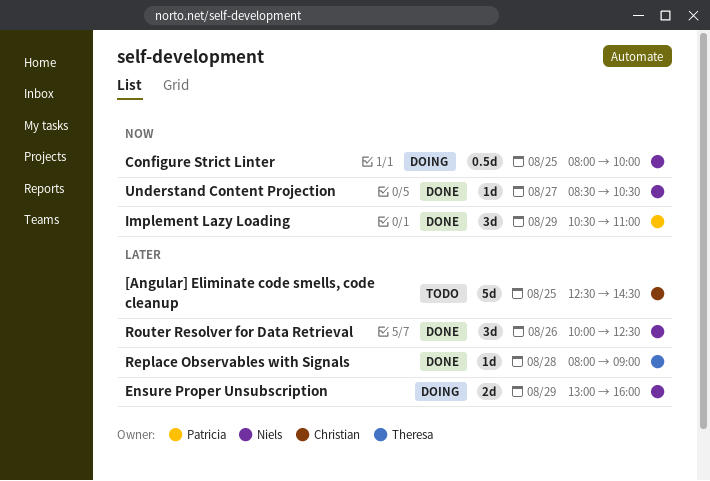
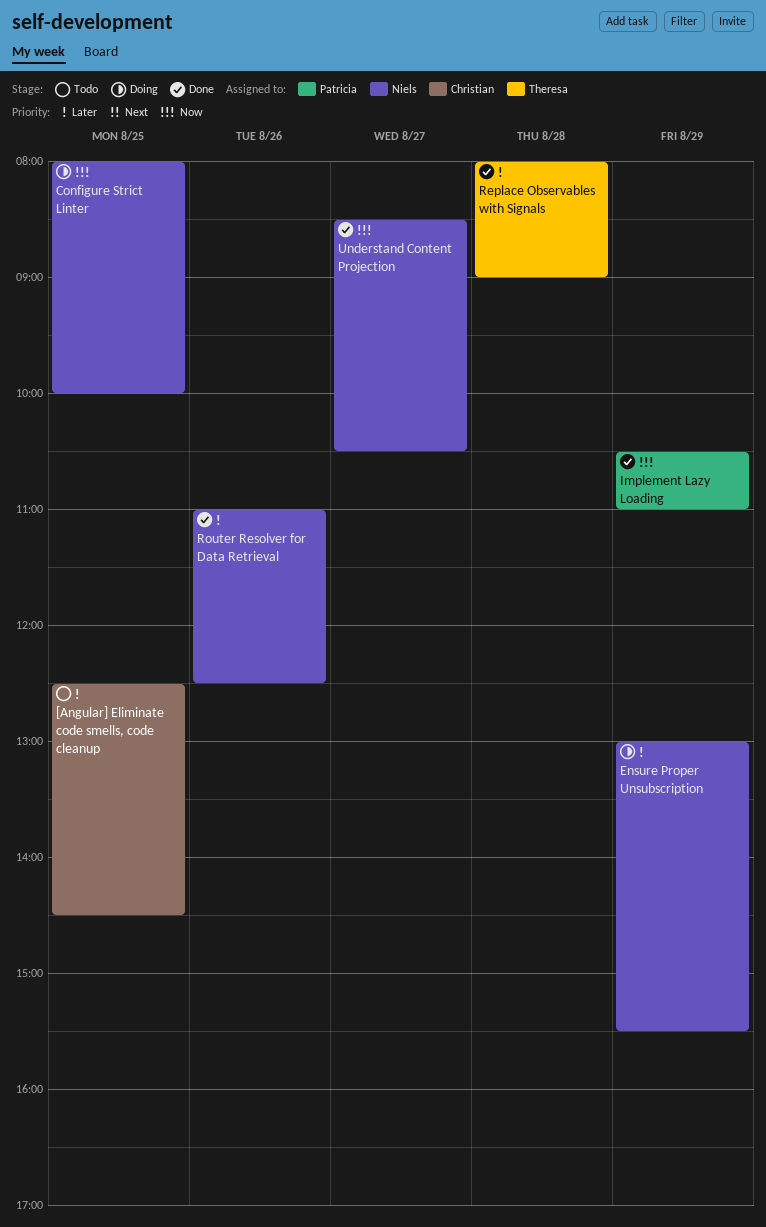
Ensure Proper Unsubscription, ends: 16:00 -> 15:30
Router Resolver for Data Retrieval, begins: 10:00 -> 11:00

